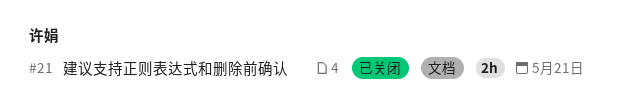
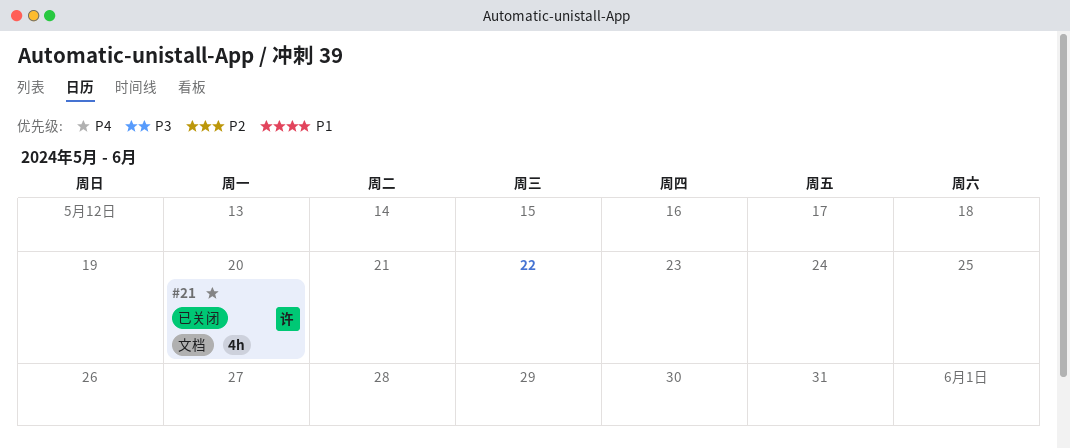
#21, estimate: 2h -> 4h
#21, due: May 21 -> May 20

